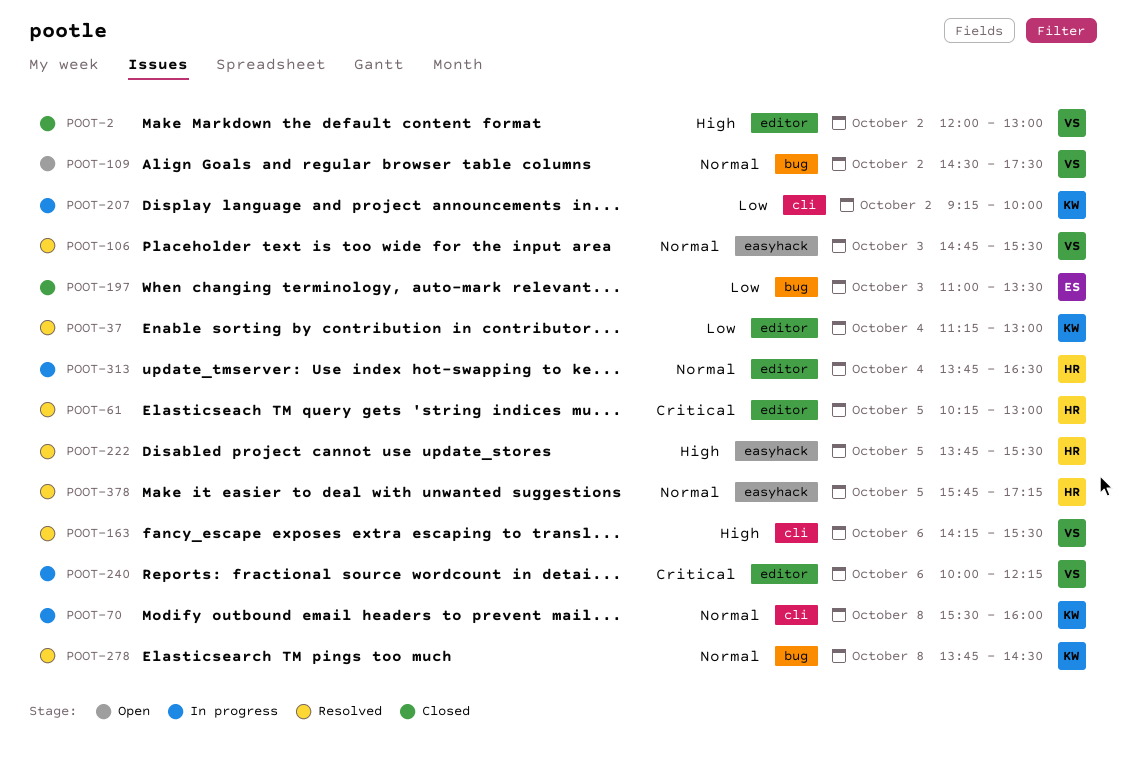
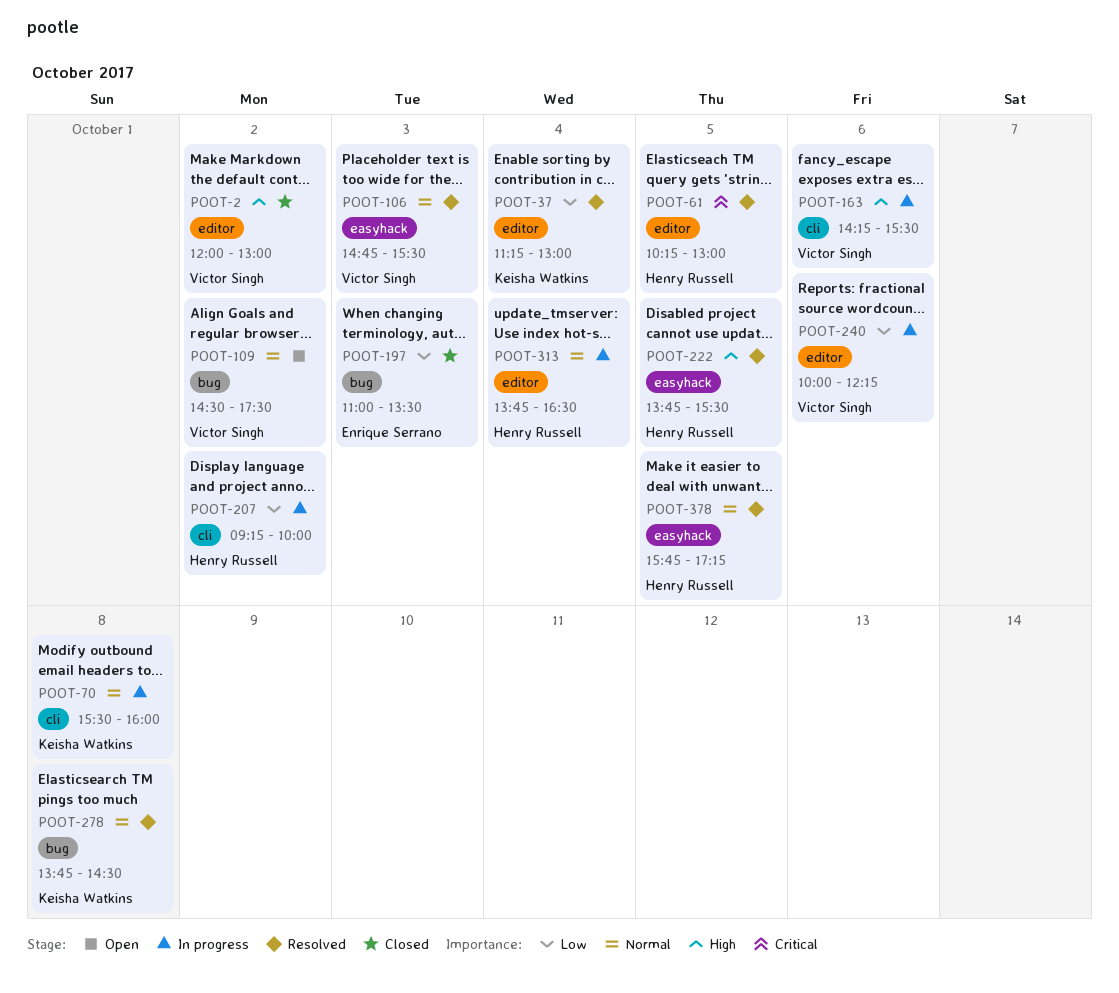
POOT-163, status: Resolved -> In progress
POOT-207, owner: Keisha Watkins -> Henry Russell
POOT-240, priority: Critical -> Low

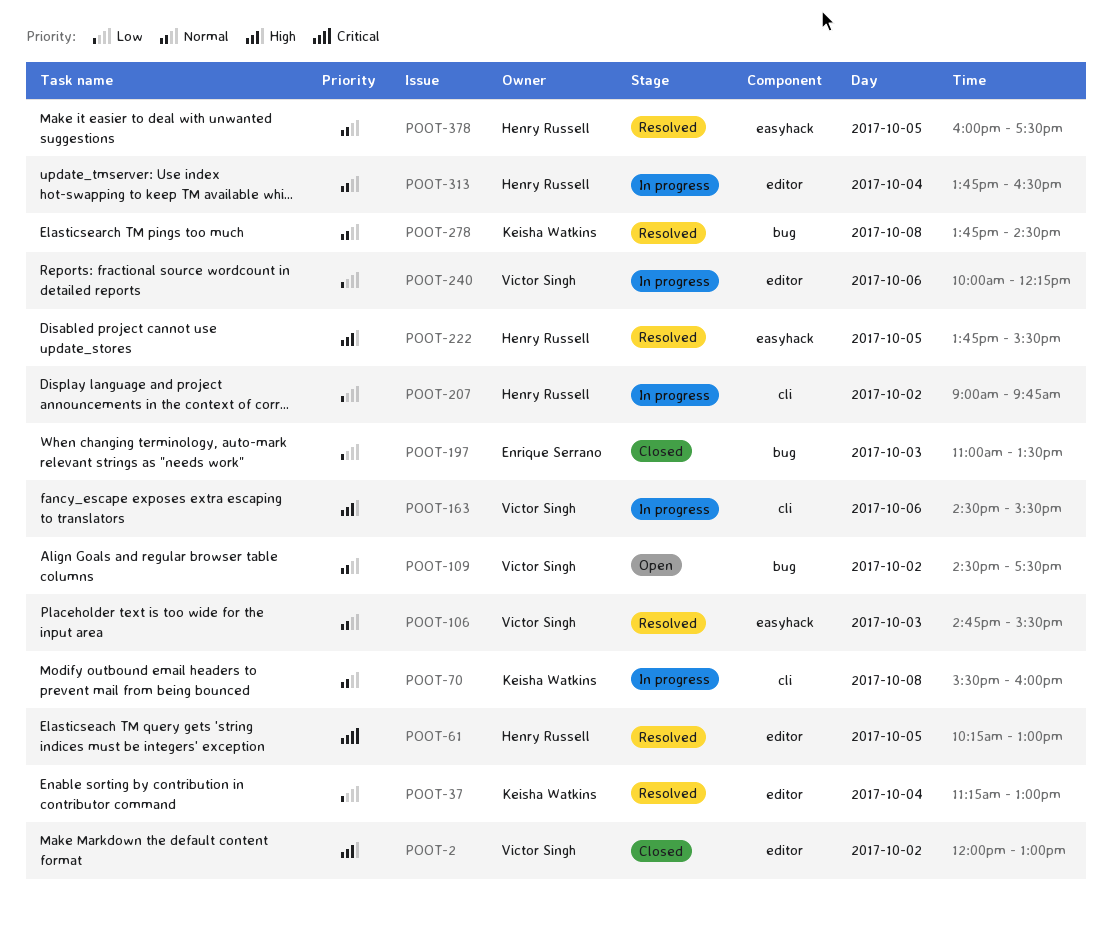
POOT-163, begins: 14:15 -> 14:30
POOT-207, begins: 09:15 -> 09:00
POOT-207, ends: 10:00 -> 09:45
POOT-378, begins: 15:45 -> 16:00
POOT-378, ends: 17:15 -> 17:30

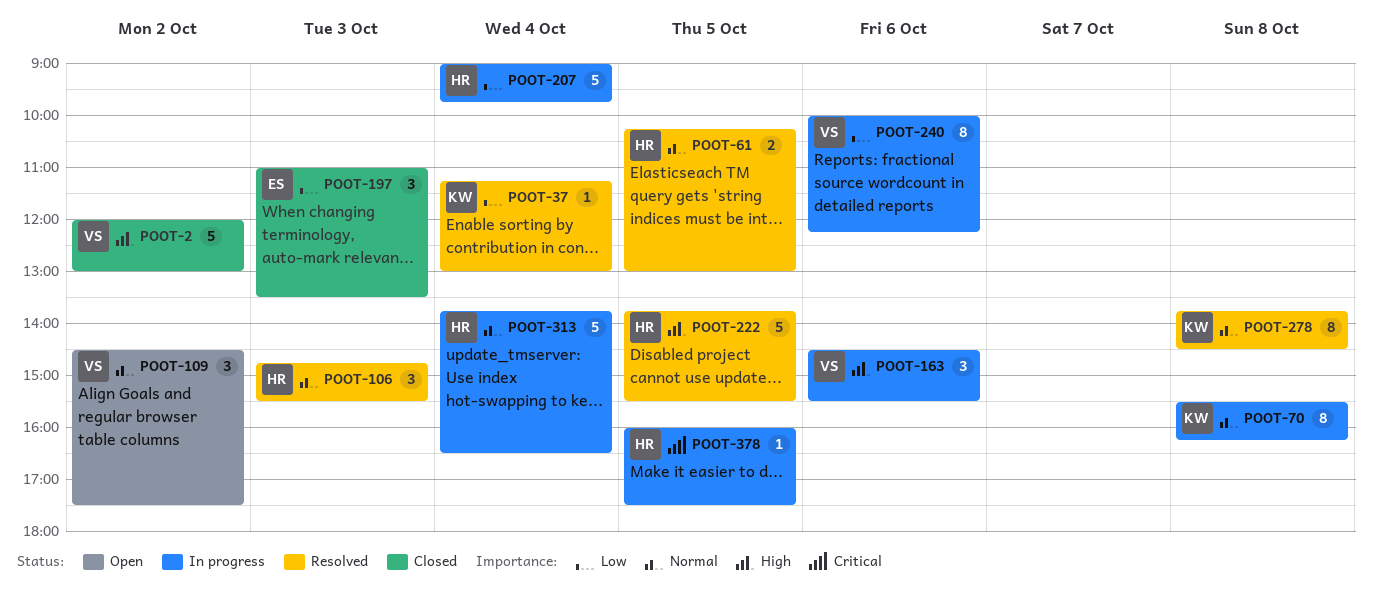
POOT-61, priority: Critical -> Normal
POOT-70, ends: 16:00 -> 16:15
POOT-106, owner: Victor Singh -> Henry Russell
POOT-207, day: Oct 2 -> Oct 4
POOT-378, status: Resolved -> In progress
POOT-378, priority: Normal -> Critical

